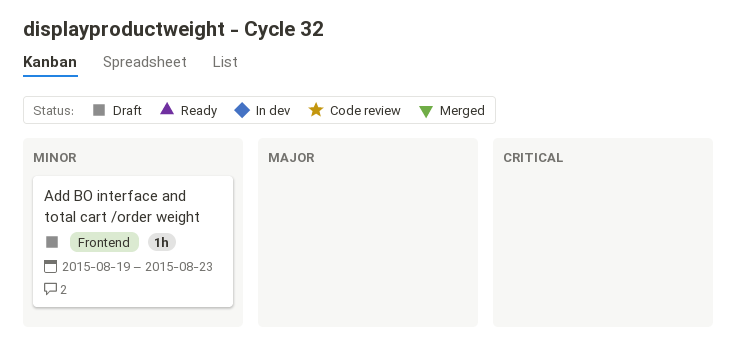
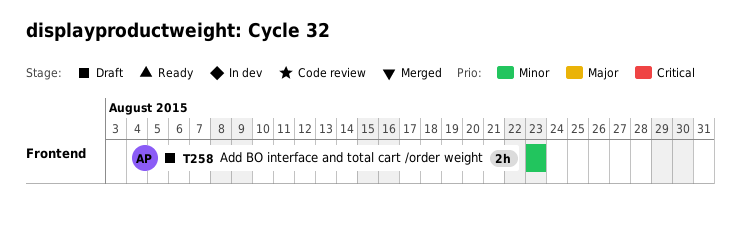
Add BO interface and total cart /order weight, estimate: 1h -> 2h
Add BO interface and total cart /order weight, start: Aug 19 -> Aug 23

